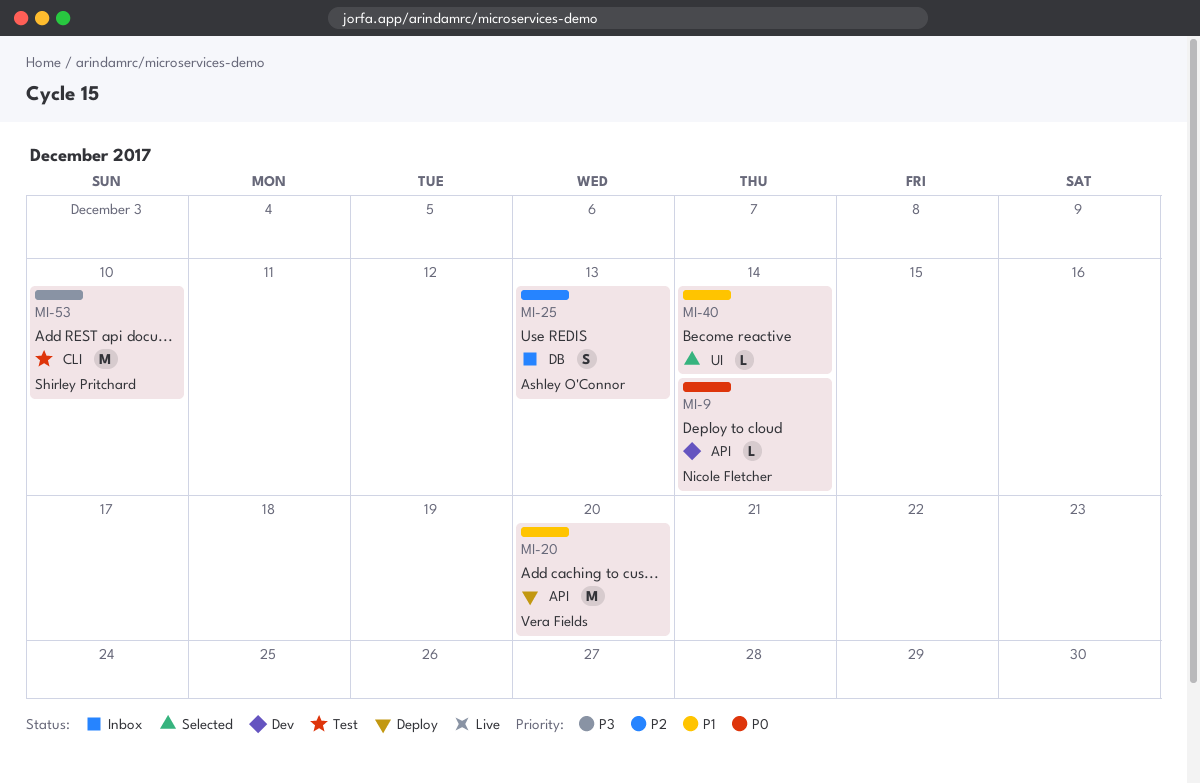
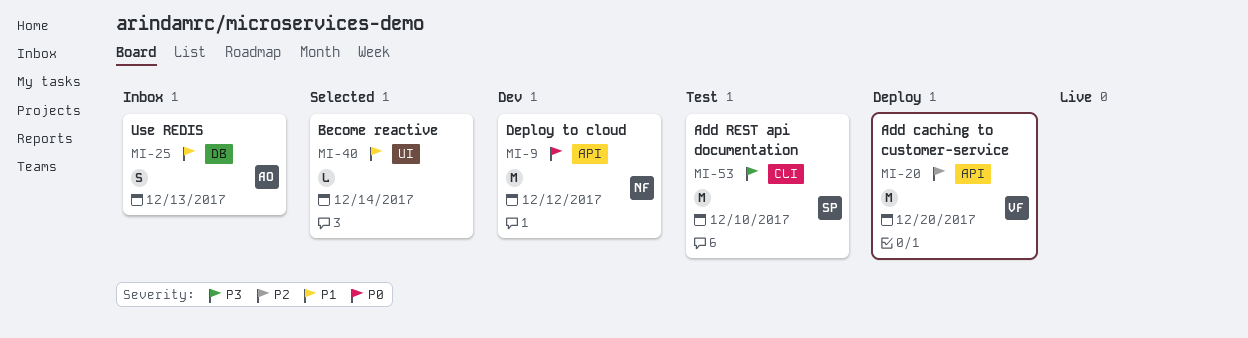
MI-9, estimate: L -> M
MI-9, due: Dec 14 -> Dec 12
MI-20, priority: P1 -> P2
MI-25, priority: P2 -> P1

